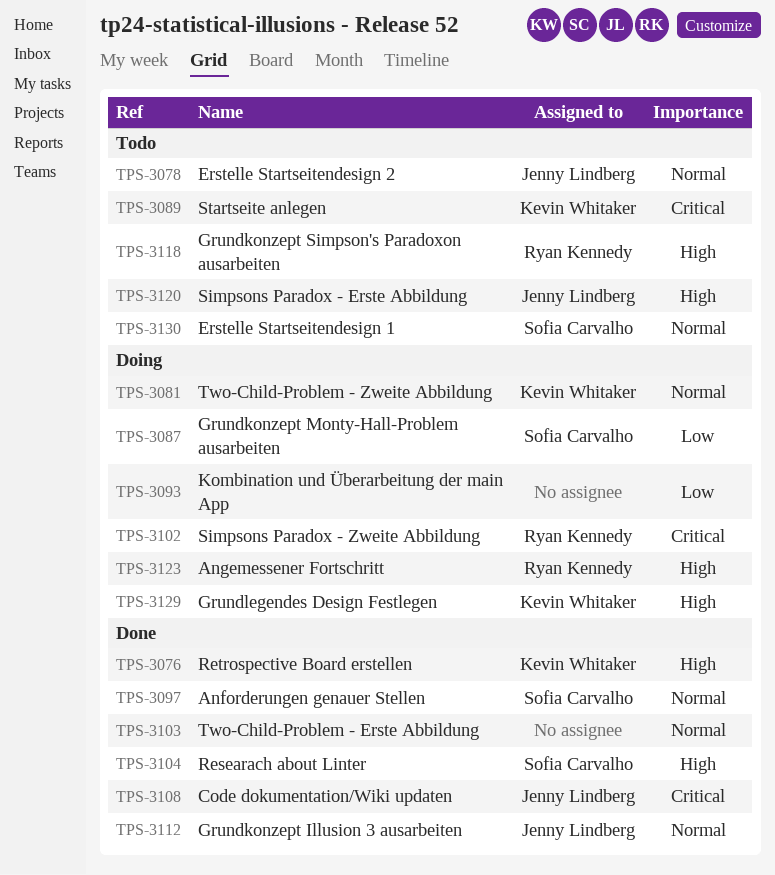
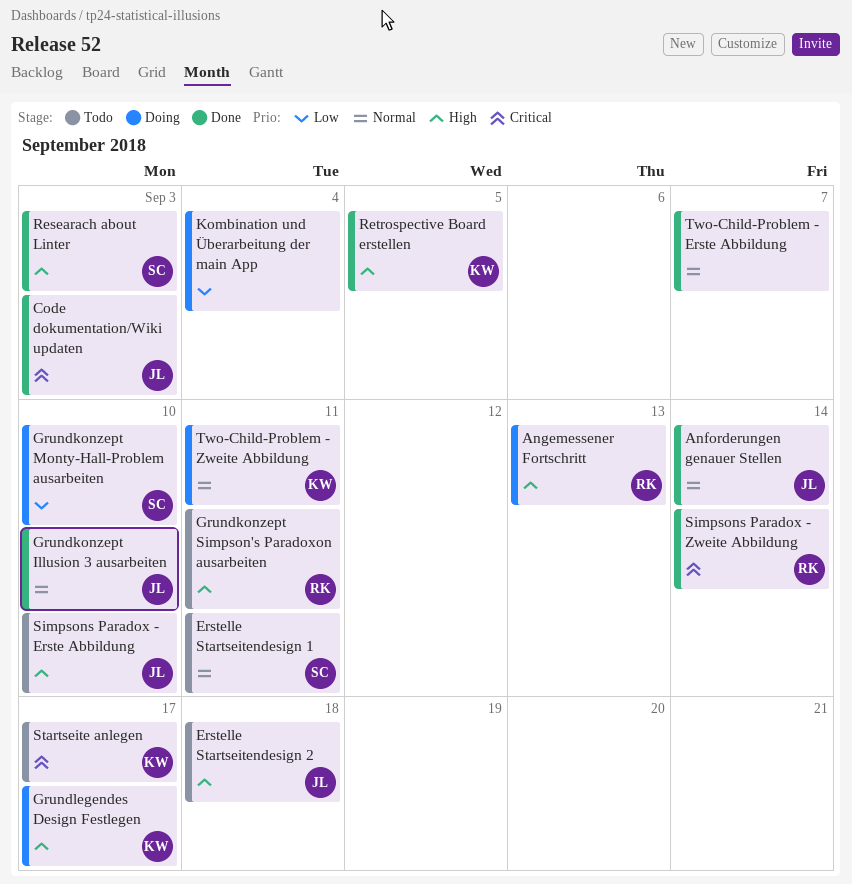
Anforderungen genauer Stellen, owner: Sofia Carvalho -> Jenny Lindberg
Erstelle Startseitendesign 2, priority: Normal -> High
Simpsons Paradox - Zweite Abbildung, status: Doing -> Done

